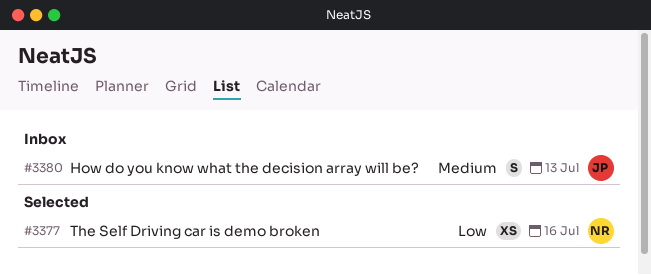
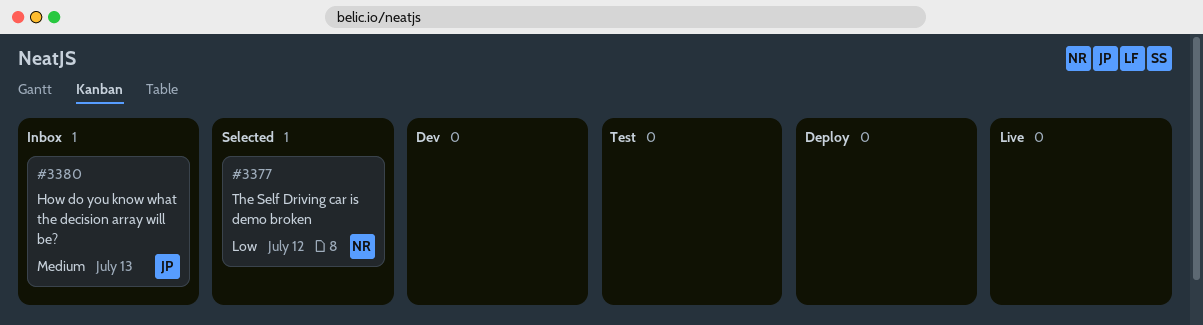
#3377, due: Jul 16 -> Jul 12

